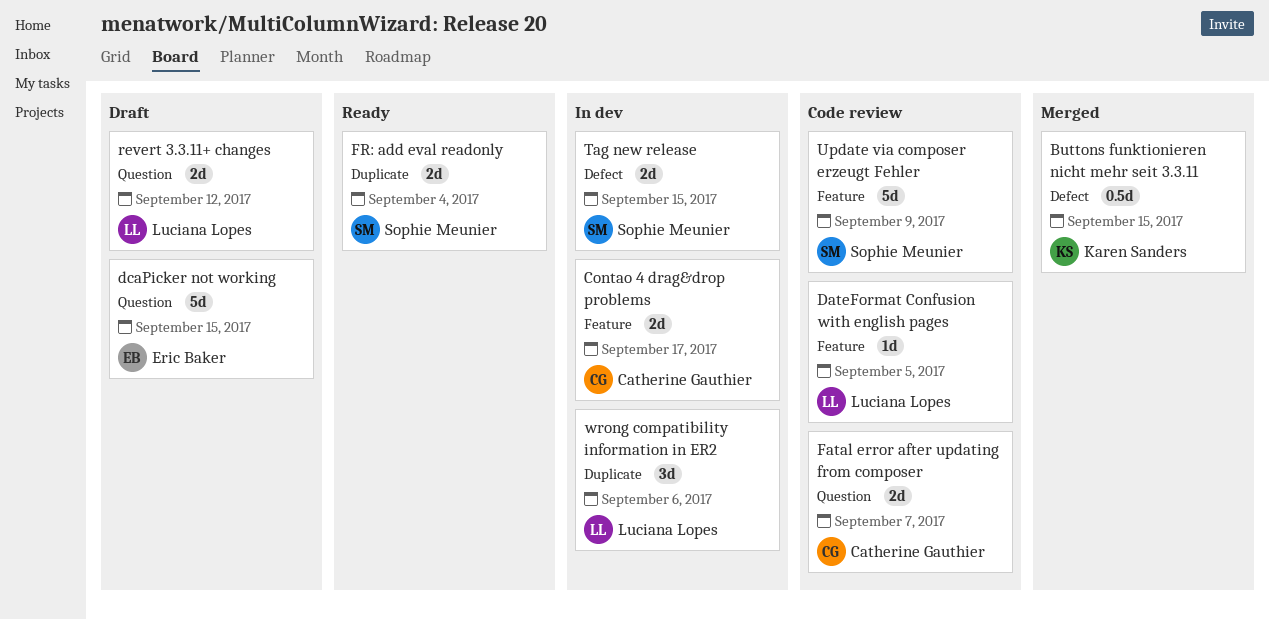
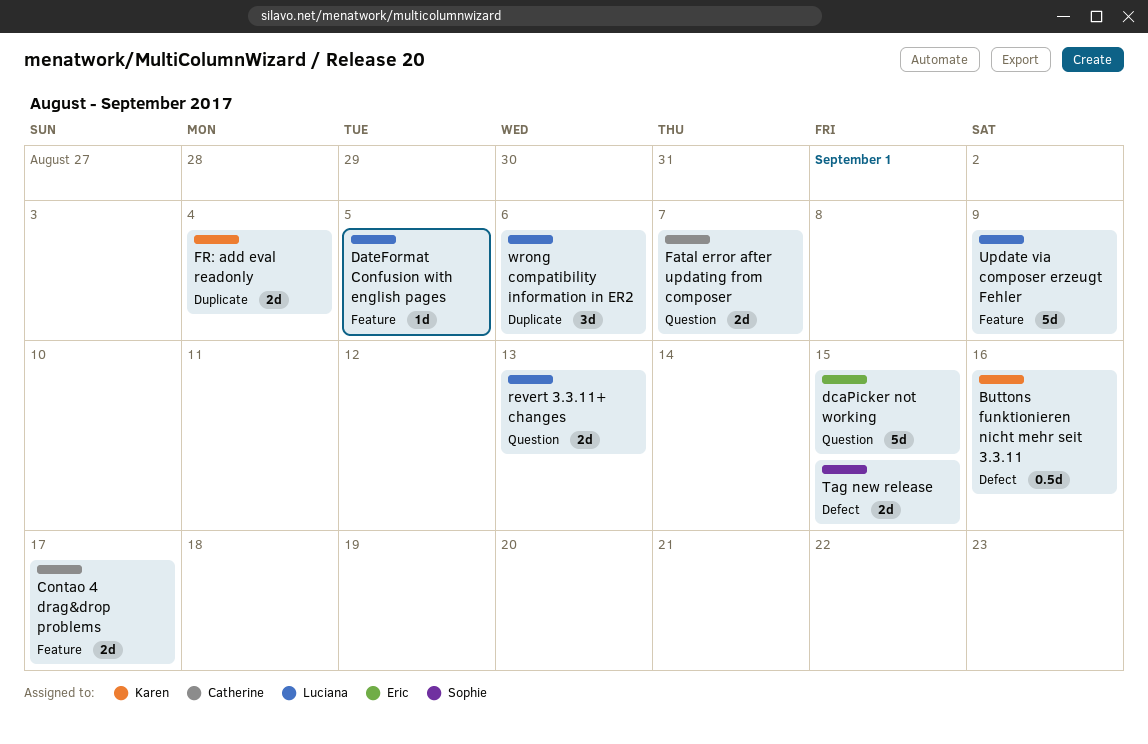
Buttons funktionieren nicht mehr seit 3.3.11, due: Sep 15 -> Sep 16
FR: add eval readonly, owner: Sophie Meunier -> Karen Sanders
revert 3.3.11+ changes, due: Sep 12 -> Sep 13
Update via composer erzeugt Fehler, owner: Sophie Meunier -> Luciana Lopes

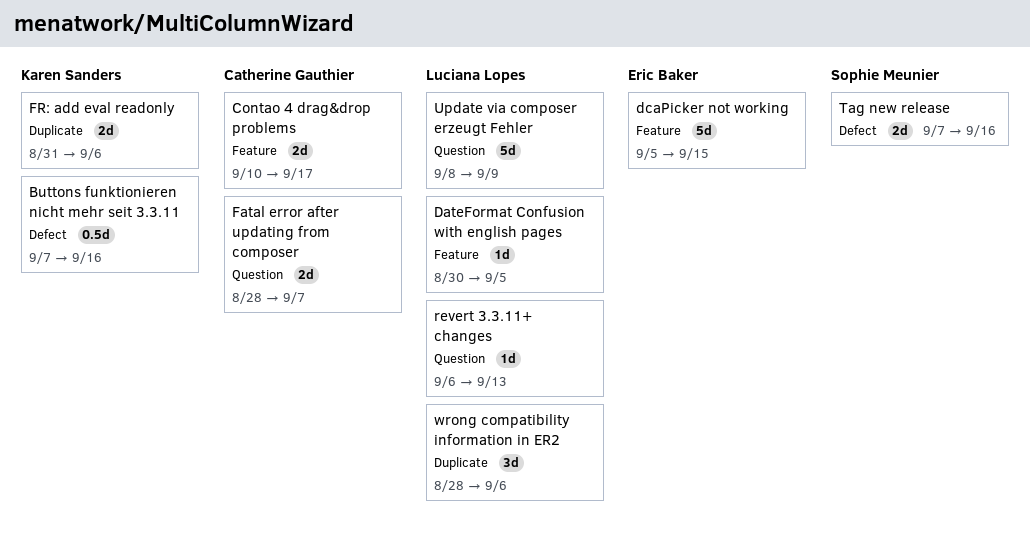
dcaPicker not working, label: Question -> Feature
FR: add eval readonly, due: Sep 4 -> Sep 6
revert 3.3.11+ changes, estimate: 2d -> 1d
Tag new release, due: Sep 15 -> Sep 16
Update via composer erzeugt Fehler, label: Feature -> Question

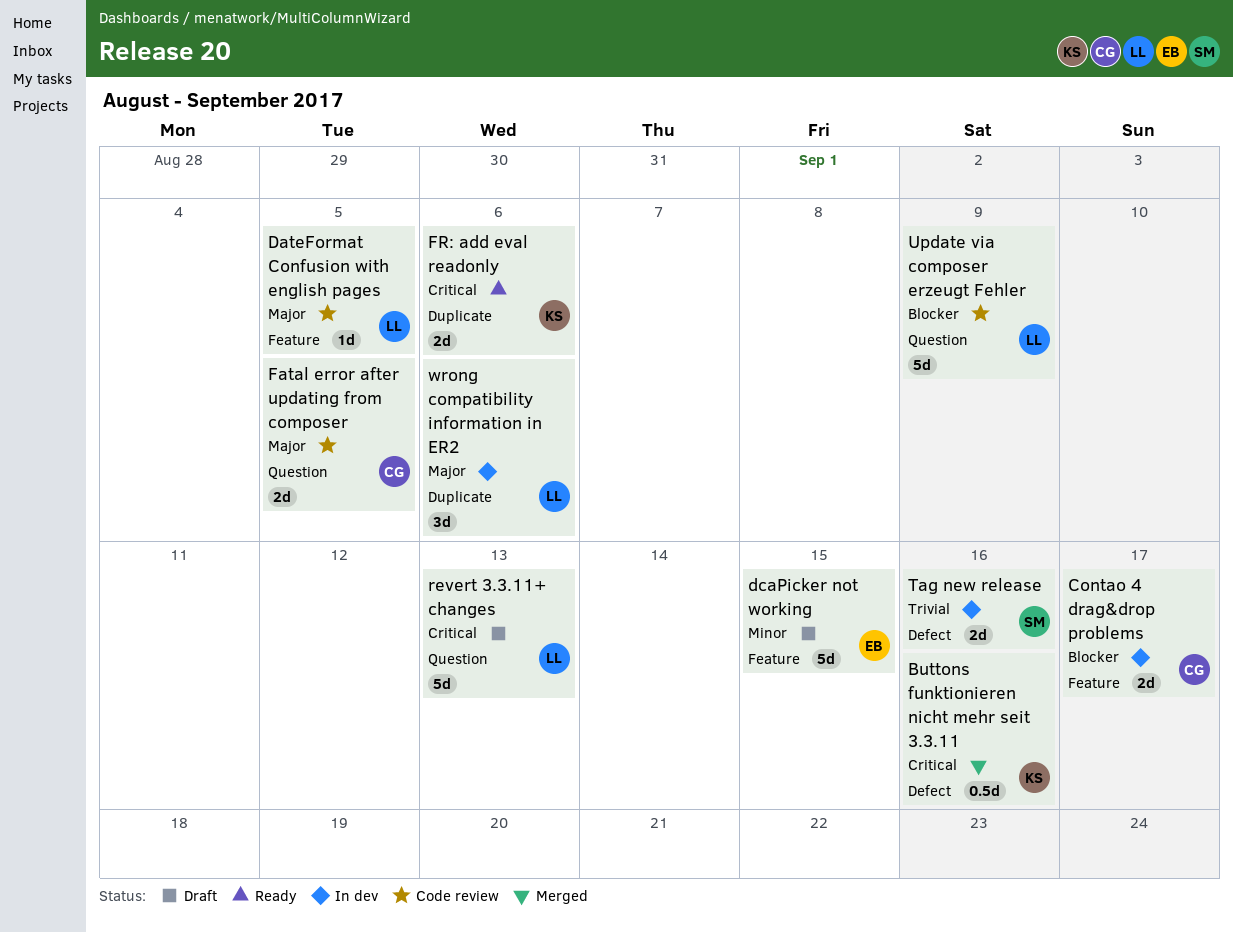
Fatal error after updating from composer, due: Sep 7 -> Sep 5
revert 3.3.11+ changes, estimate: 1d -> 5d

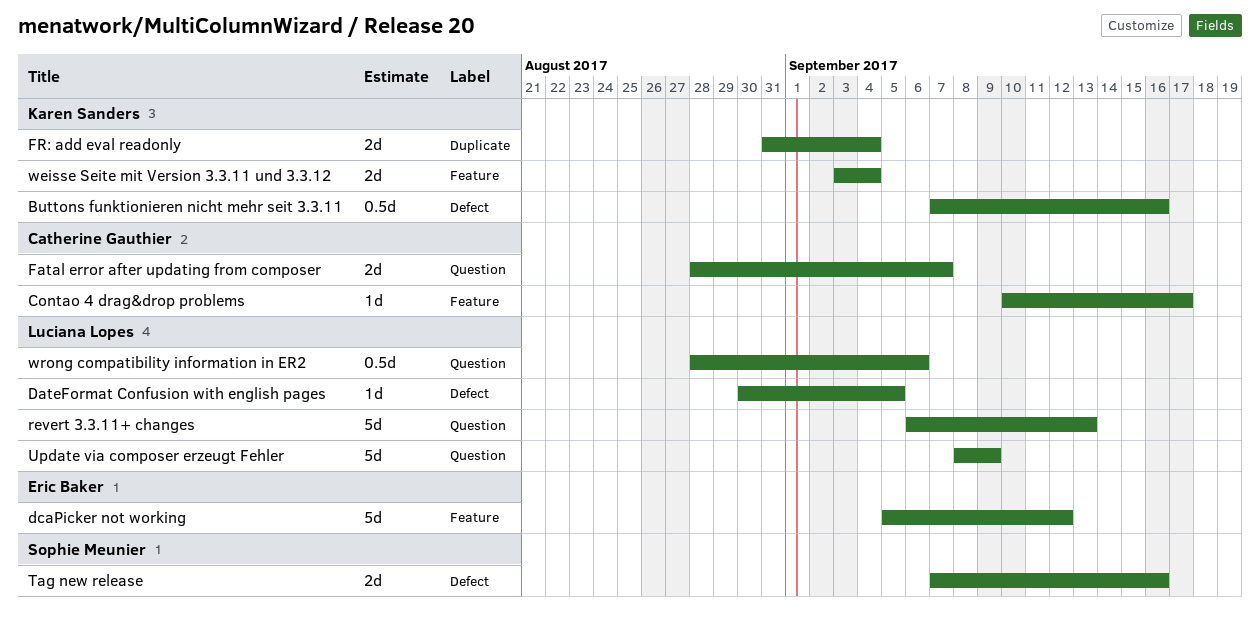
Contao 4 drag&drop problems, estimate: 2d -> 1d
DateFormat Confusion with english pages, label: Feature -> Defect
dcaPicker not working, due: Sep 15 -> Sep 12
Fatal error after updating from composer, due: Sep 5 -> Sep 7
FR: add eval readonly, due: Sep 6 -> Sep 4
weisse Seite mit Version 3.3.11 und 3.3.12: none -> present
wrong compatibility information in ER2, label: Duplicate -> Question
wrong compatibility information in ER2, estimate: 3d -> 0.5d

